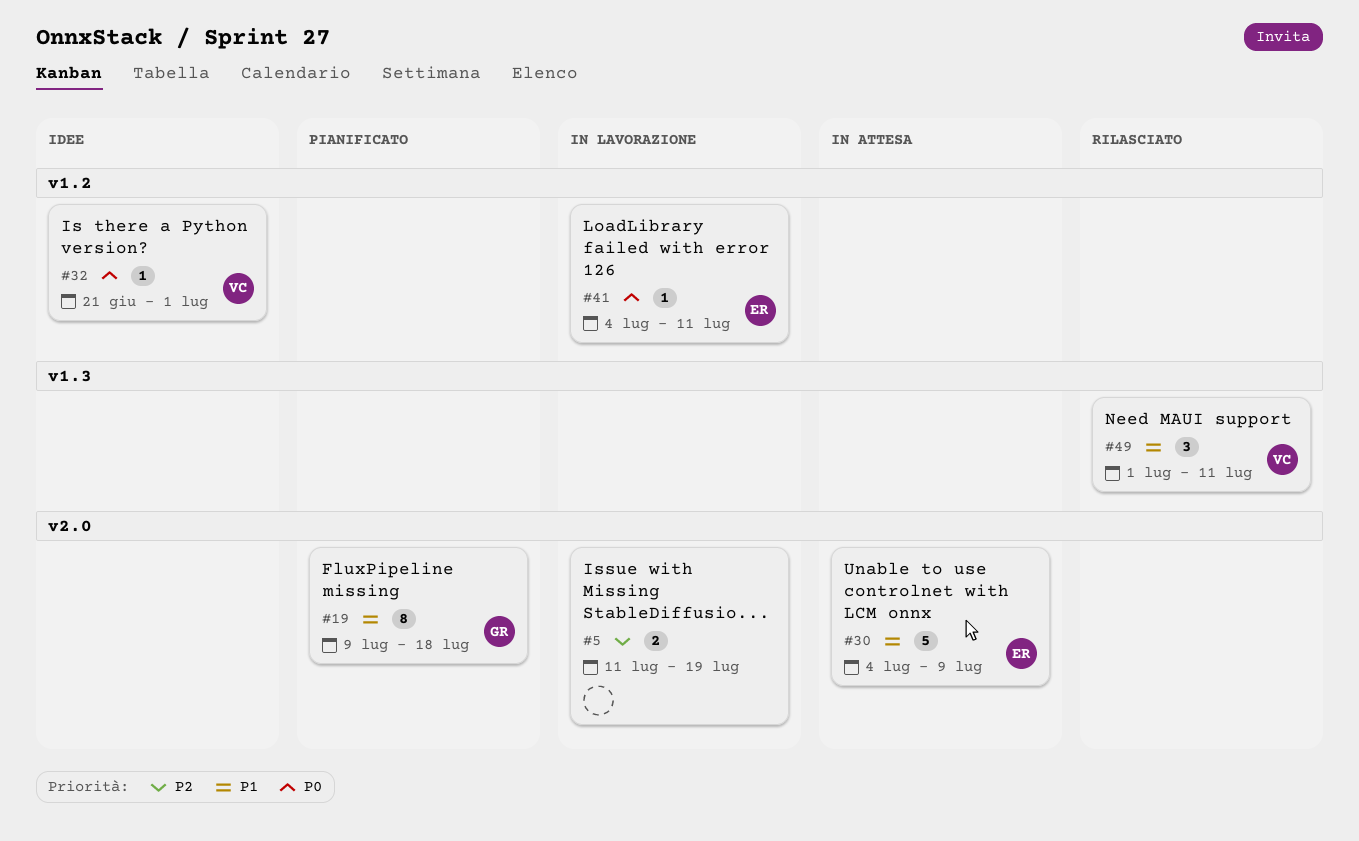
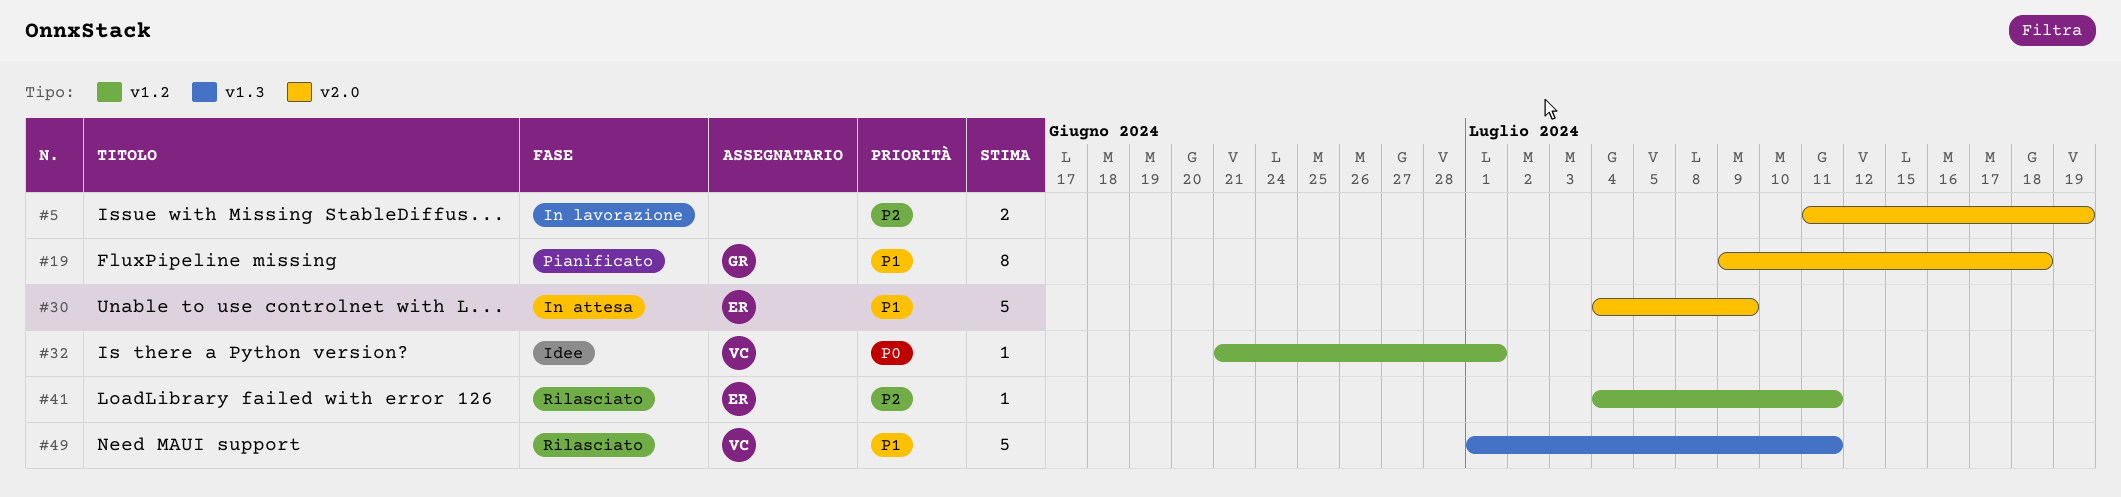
#41, status: In lavorazione -> Rilasciato
#41, priority: P0 -> P2
#49, estimate: 3 -> 5

